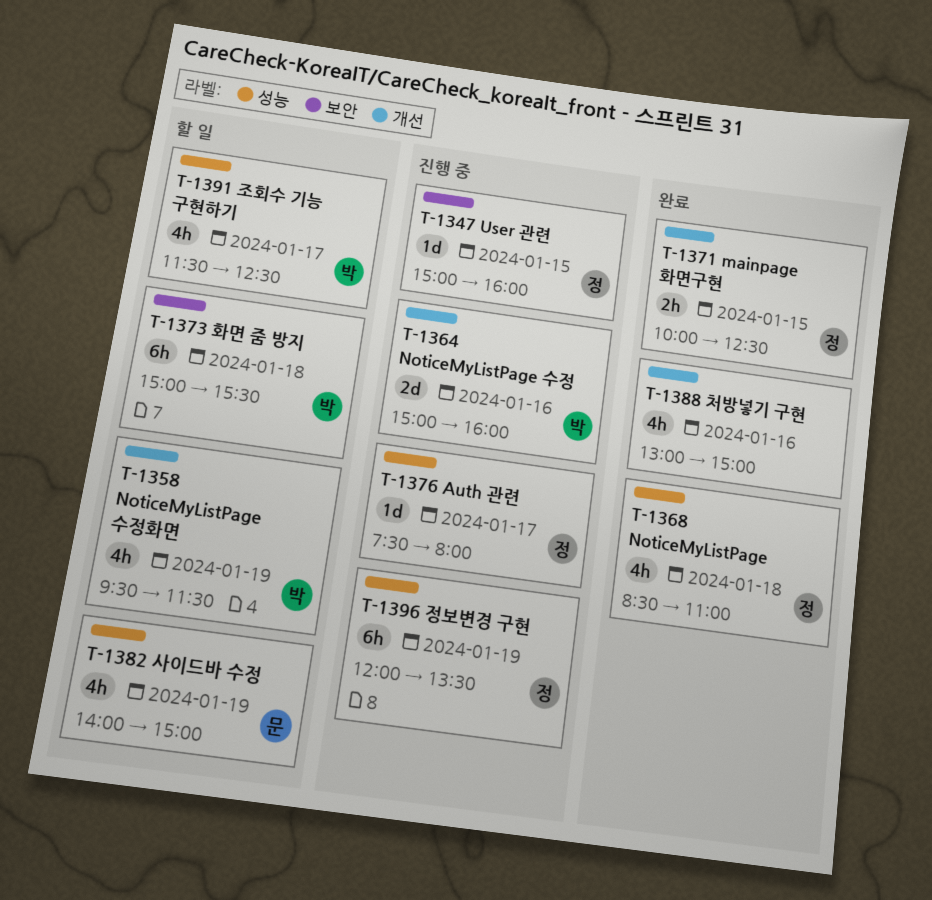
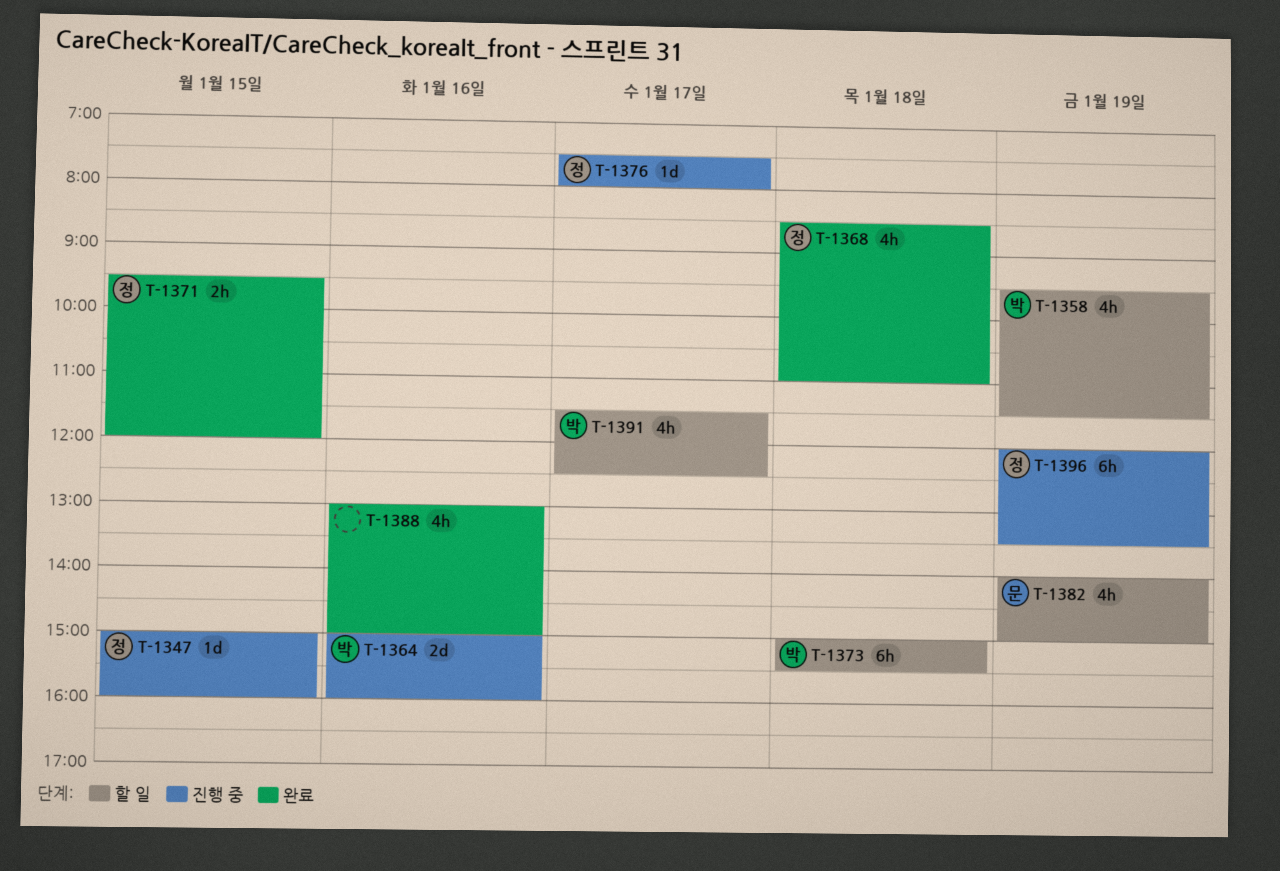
T-1371, begins: 10:00 -> 09:30
T-1371, ends: 12:30 -> 12:00

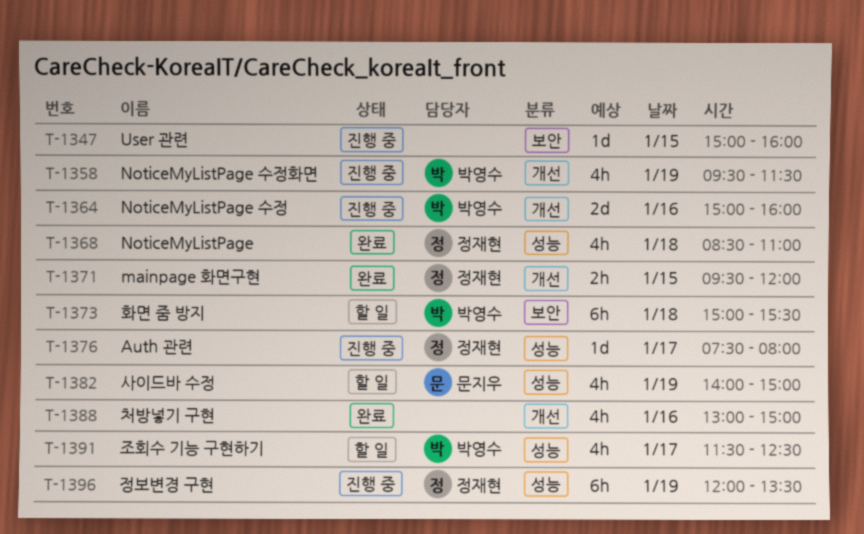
T-1347, owner: 정재현 -> none
T-1358, status: 할 일 -> 진행 중

